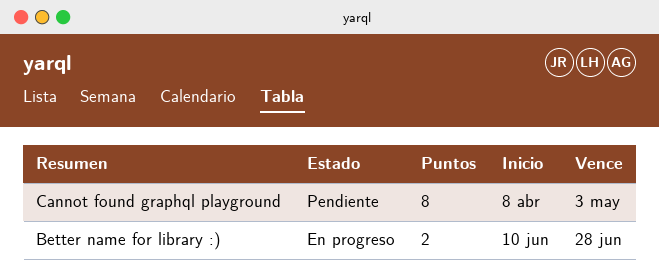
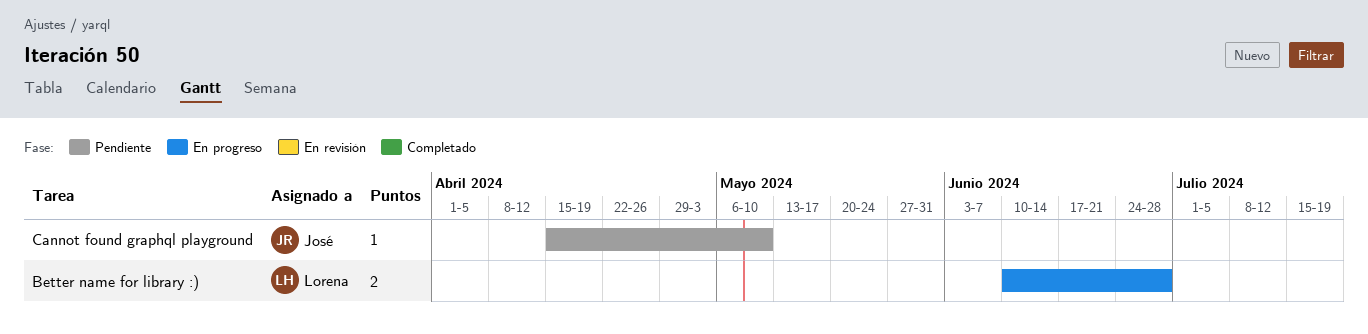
Cannot found graphql playground, estimate: 8 -> 1
Cannot found graphql playground, start: Apr 8 -> Apr 15
Cannot found graphql playground, due: May 3 -> May 10

